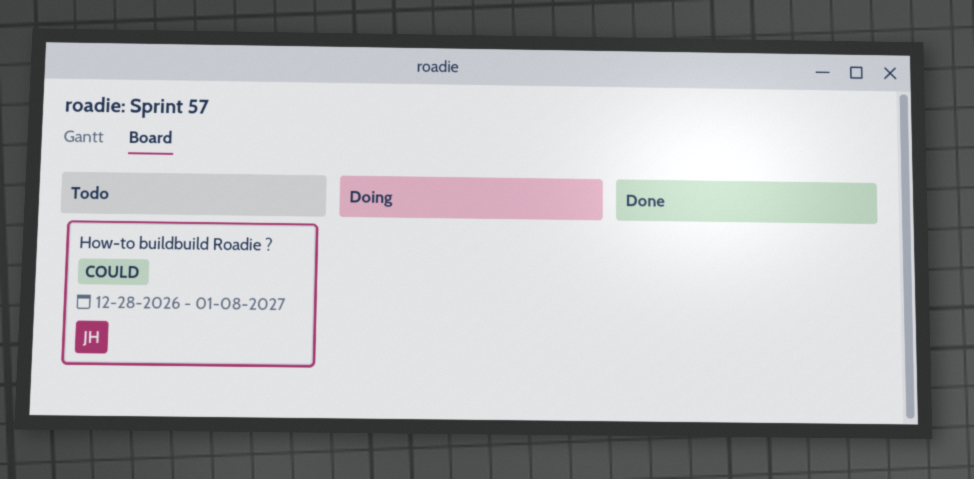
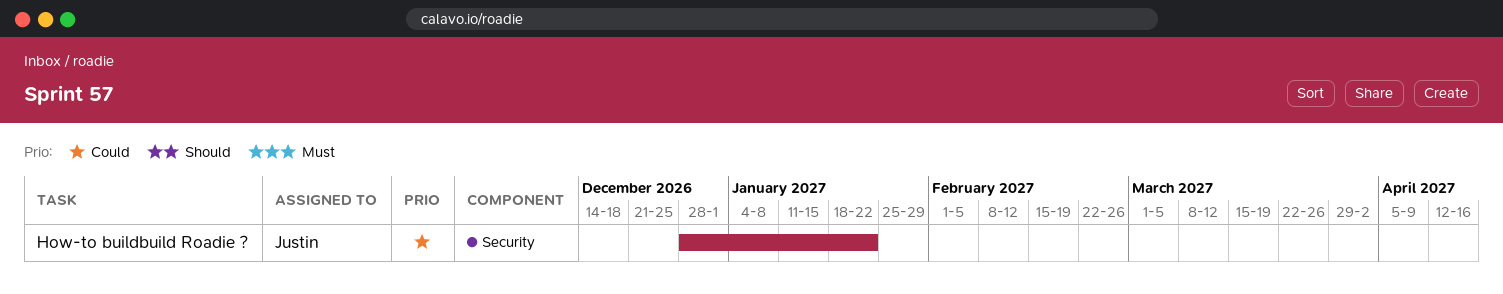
How-to buildbuild Roadie ?, due: Jan 8 -> Jan 22

